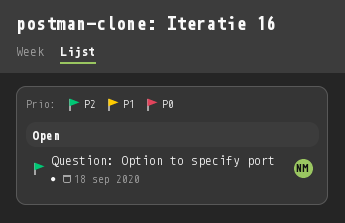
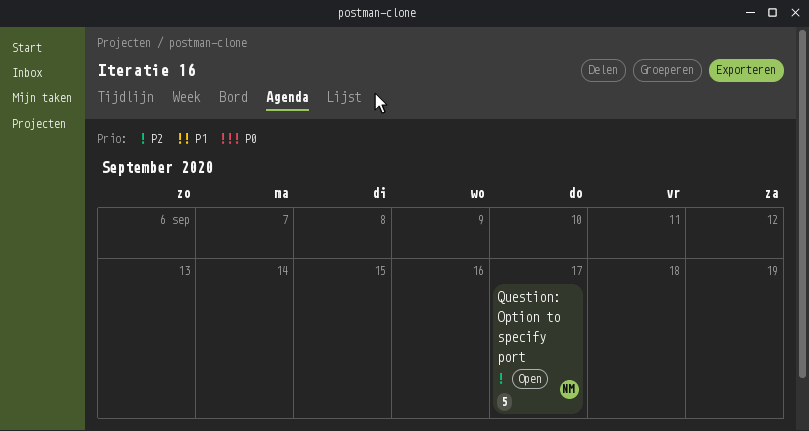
Question: Option to specify port, estimate: 1 -> 5
Question: Option to specify port, due: Sep 18 -> Sep 17

